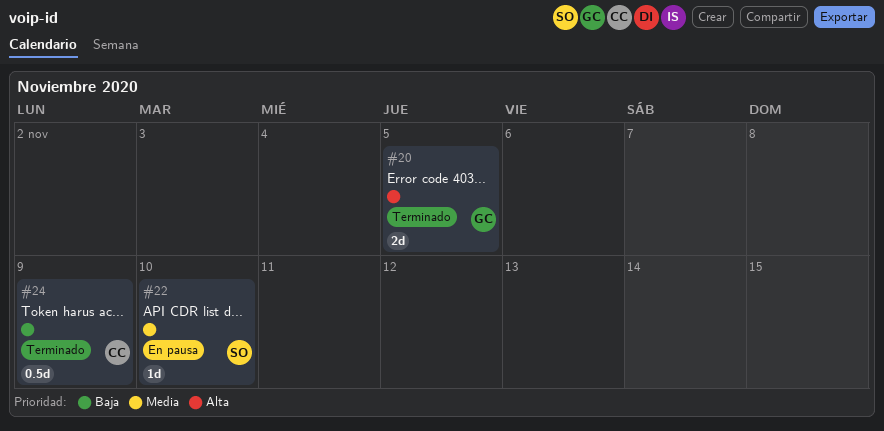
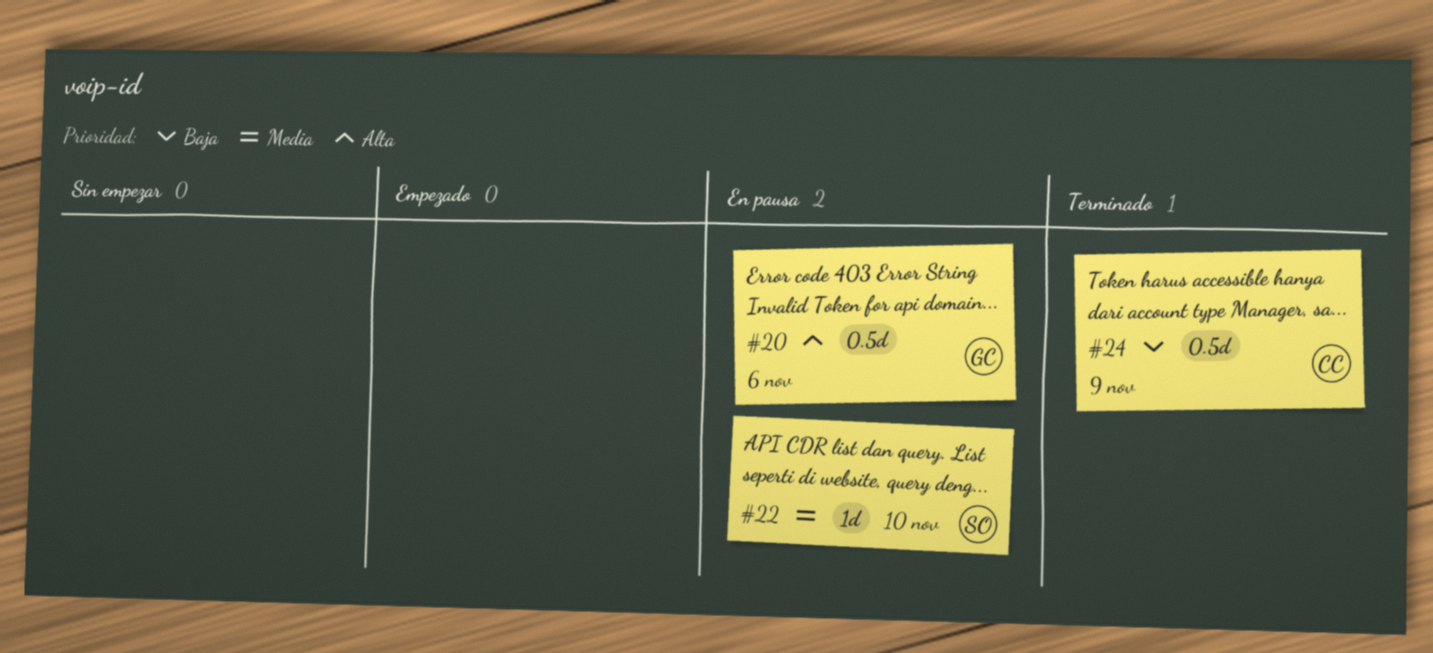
#20, status: Terminado -> En pausa
#20, estimate: 2d -> 0.5d
#20, due: Nov 5 -> Nov 6

